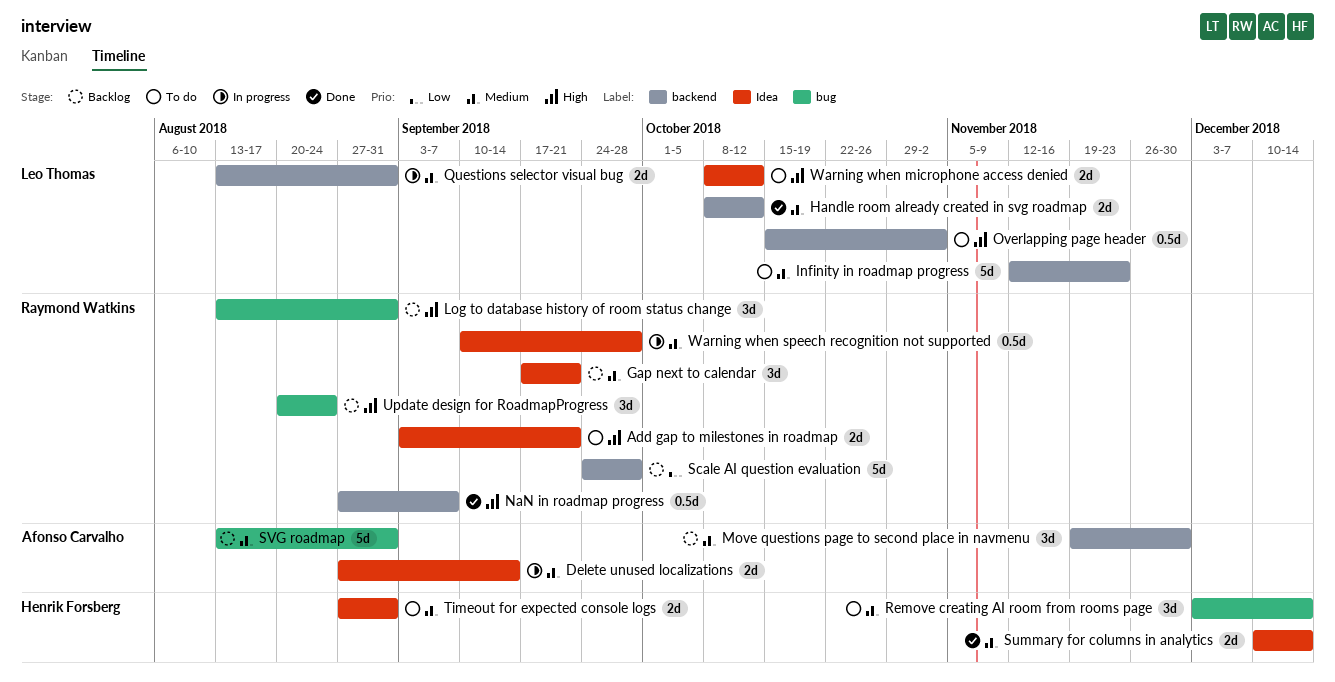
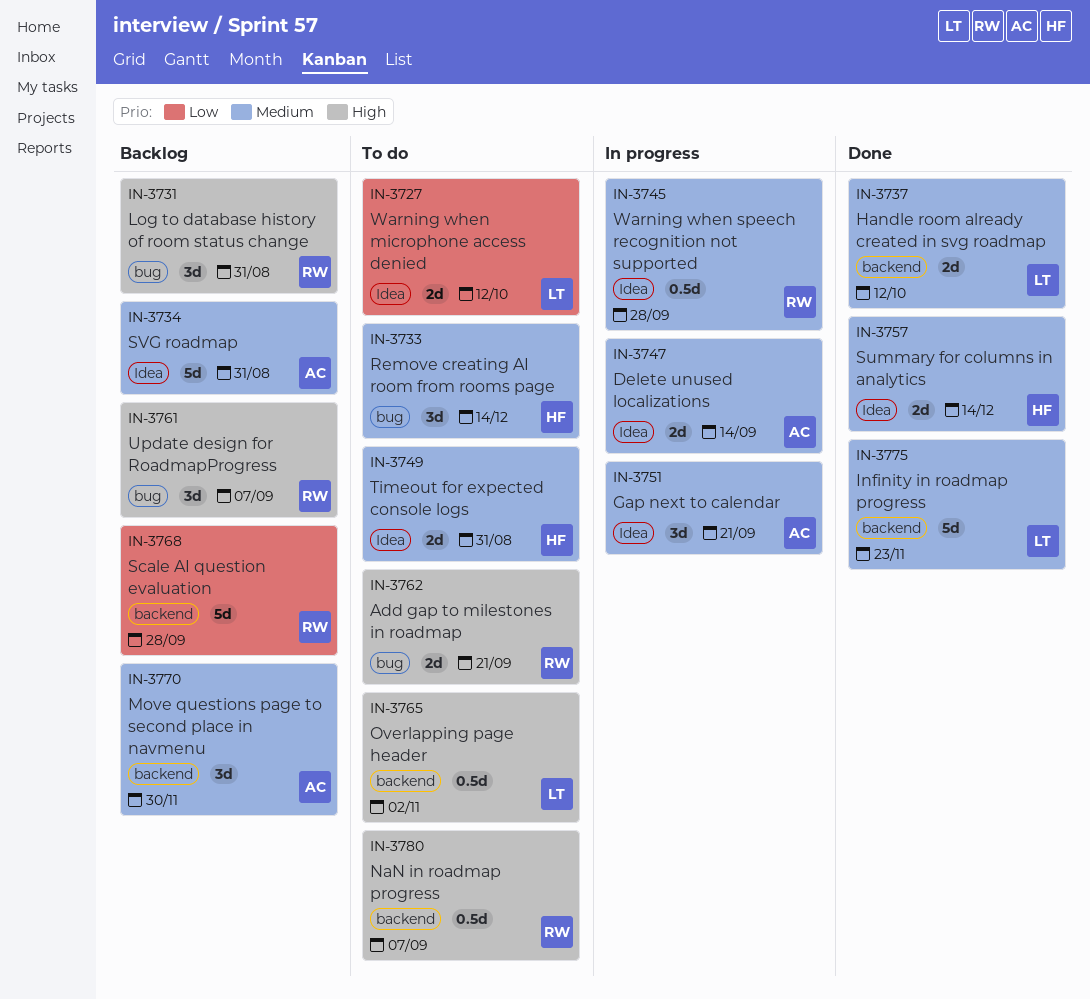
Add gap to milestones in roadmap, label: Idea -> bug
Gap next to calendar, status: Backlog -> In progress
Gap next to calendar, owner: Raymond Watkins -> Afonso Carvalho
Infinity in roadmap progress, status: To do -> Done
NaN in roadmap progress, status: Done -> To do
Questions selector visual bug: present -> none
SVG roadmap, label: bug -> Idea
Update design for RoadmapProgress, due: Aug 24 -> Sep 7
Warning when microphone access denied, priority: High -> Low

